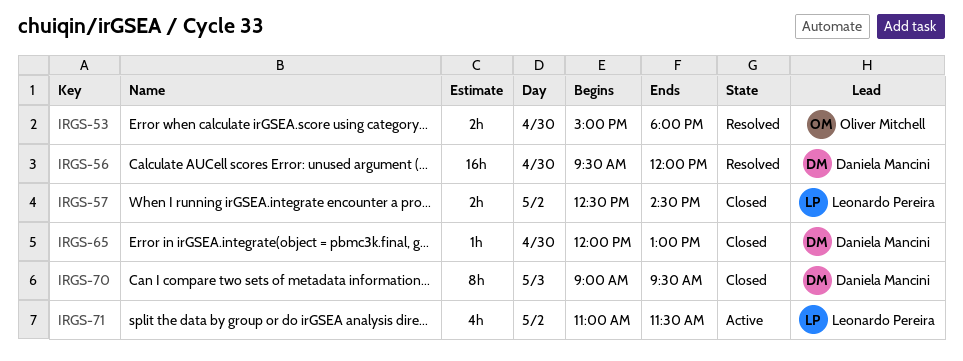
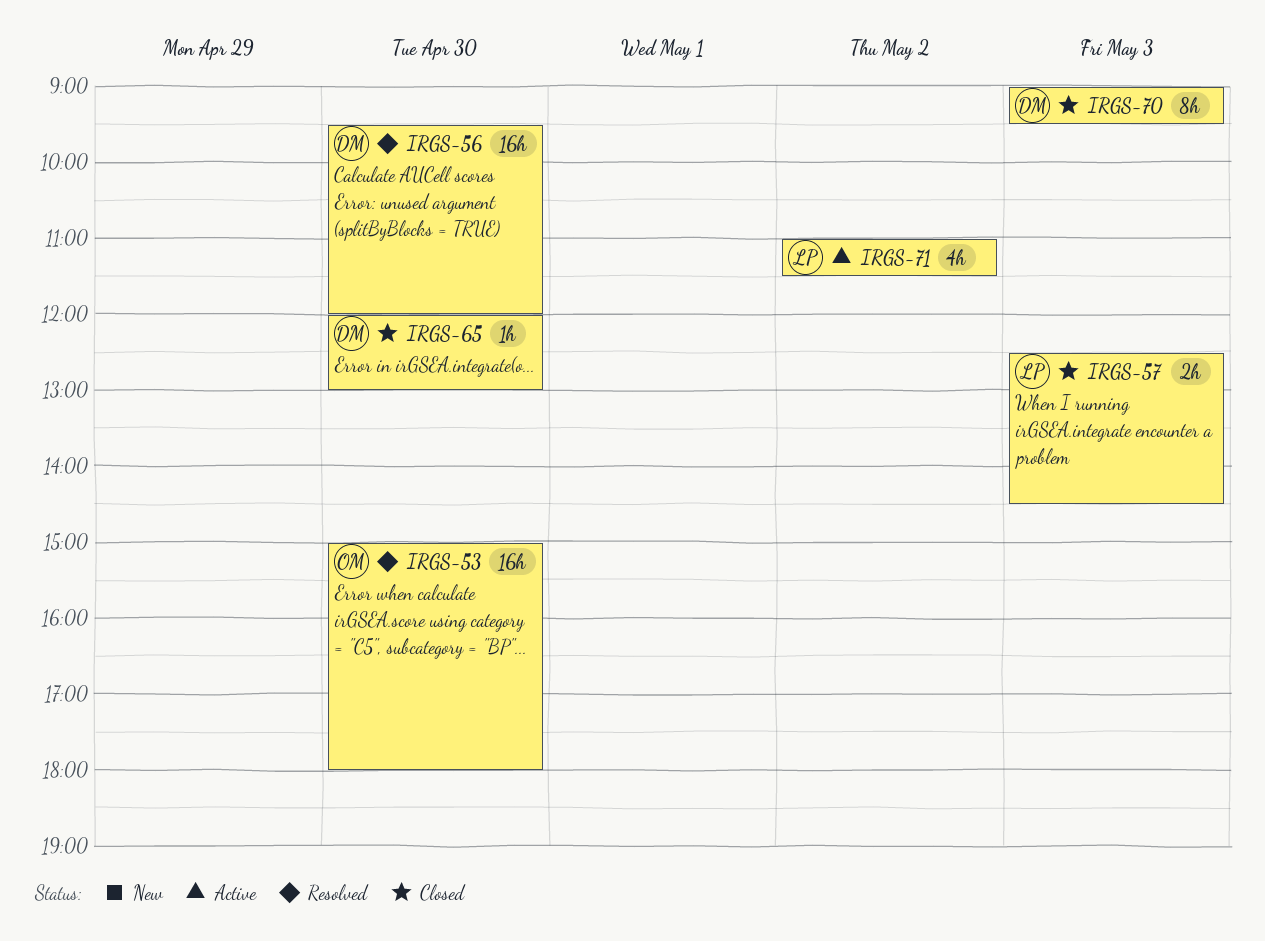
IRGS-53, estimate: 2h -> 16h
IRGS-57, day: May 2 -> May 3

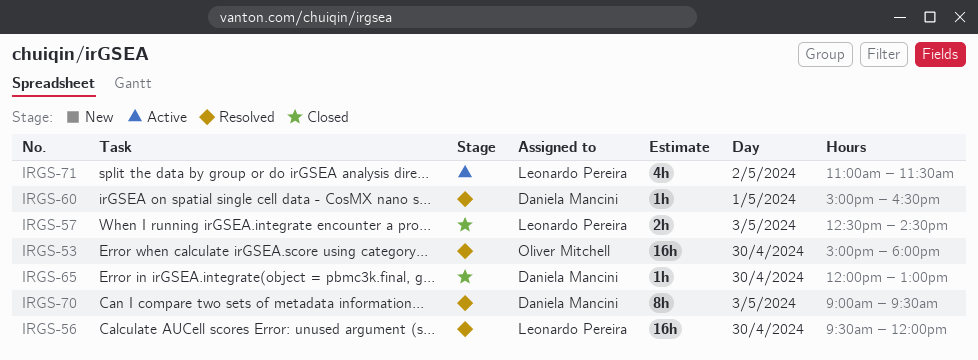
IRGS-56, owner: Daniela Mancini -> Leonardo Pereira
IRGS-60: none -> present
IRGS-70, status: Closed -> Resolved

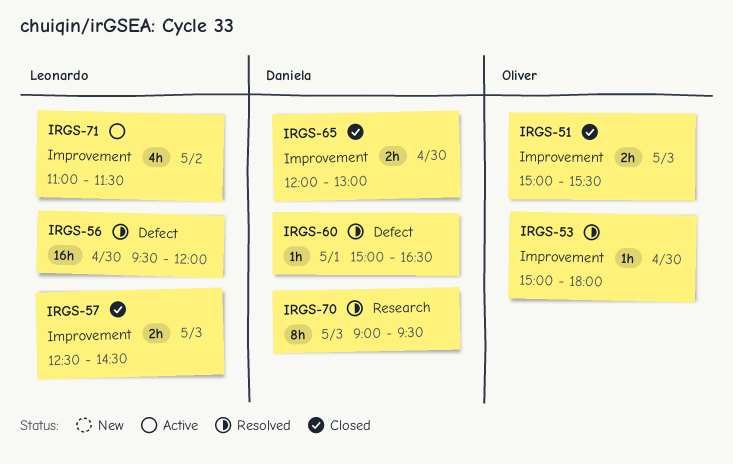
IRGS-51: none -> present
IRGS-53, estimate: 16h -> 1h
IRGS-65, estimate: 1h -> 2h

